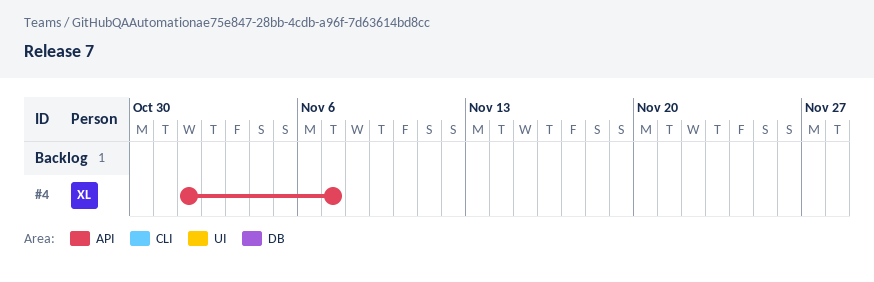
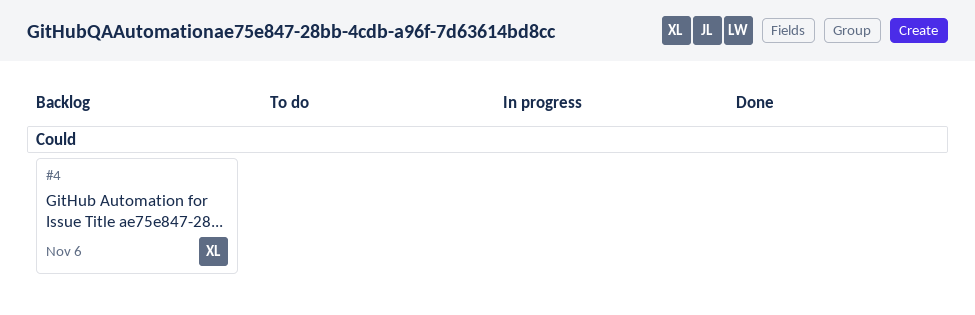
#4, due: Nov 7 -> Nov 6

